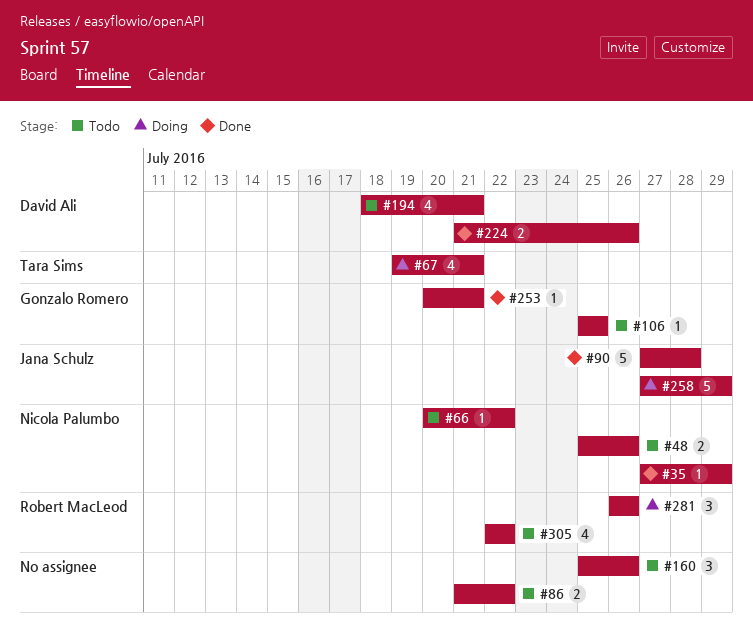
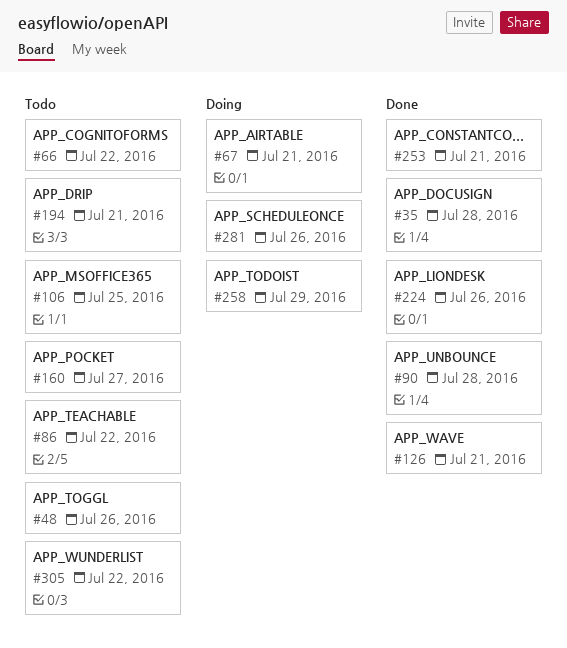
#35, due: Jul 29 -> Jul 28
#126: none -> present
#160, due: Jul 26 -> Jul 27

